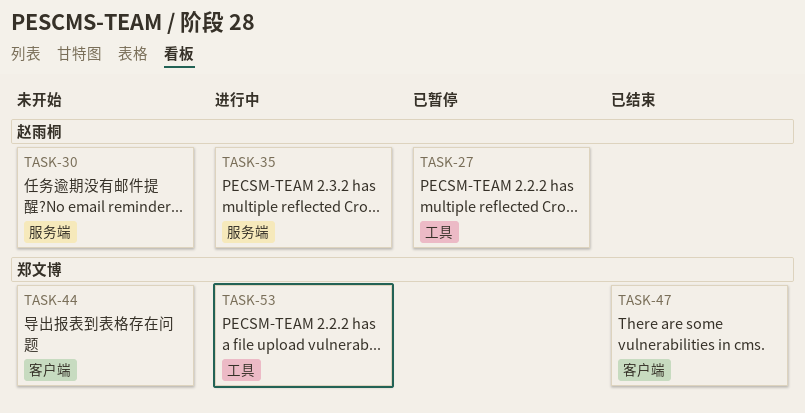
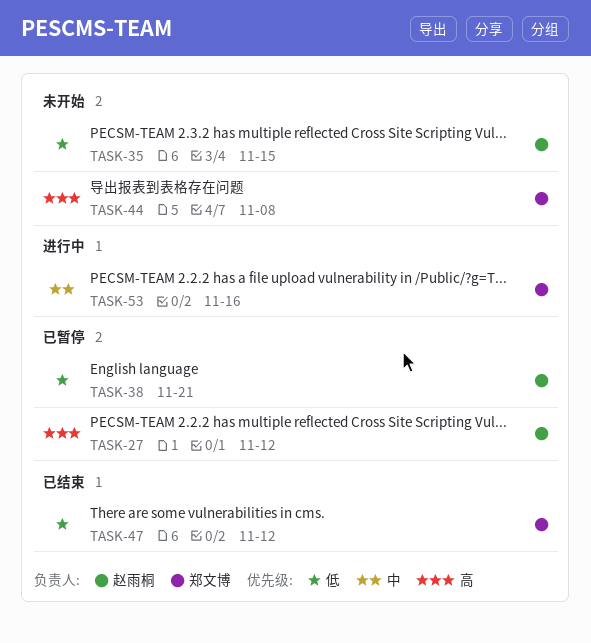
TASK-30: present -> none
TASK-35, status: 进行中 -> 未开始
TASK-38: none -> present

